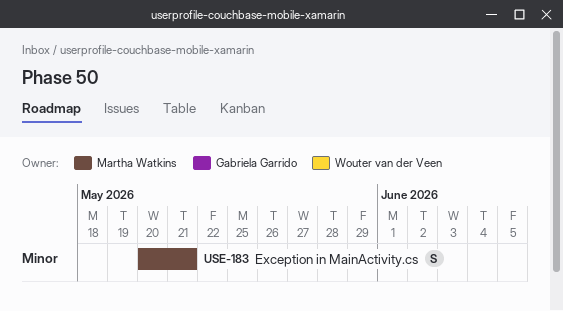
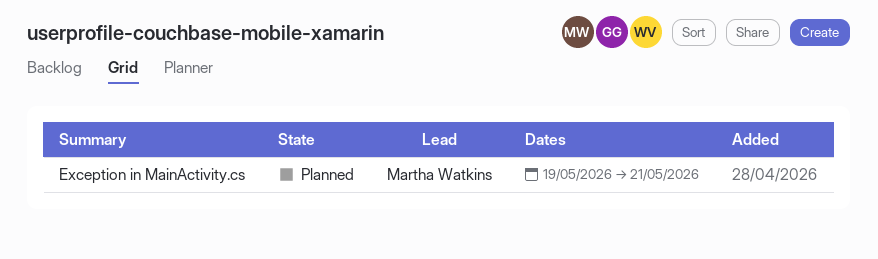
Exception in MainActivity.cs, start: May 20 -> May 19

